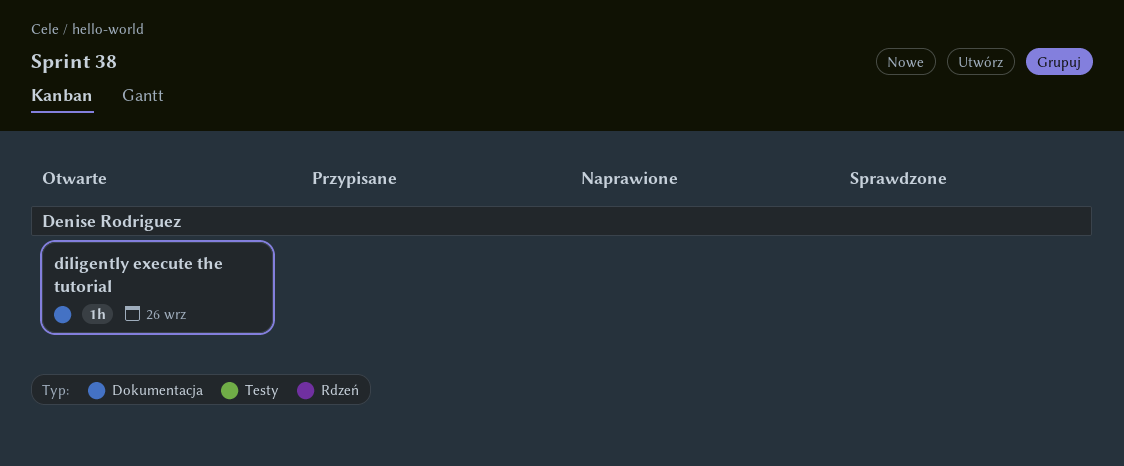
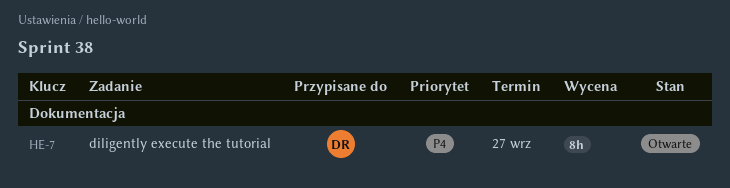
diligently execute the tutorial, estimate: 1h -> 8h
diligently execute the tutorial, due: Sep 26 -> Sep 27

